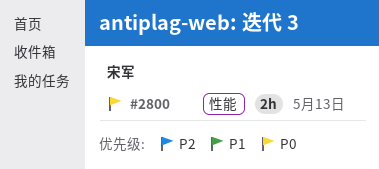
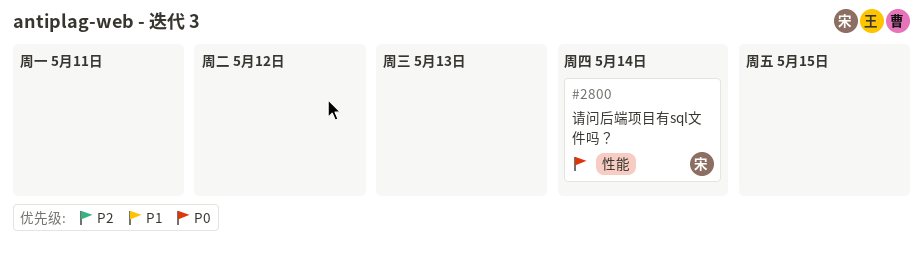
#2800, due: May 13 -> May 14

